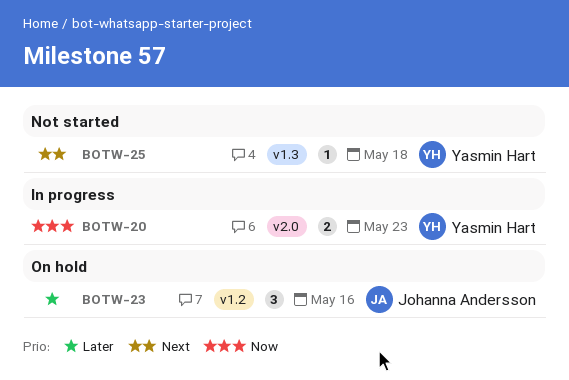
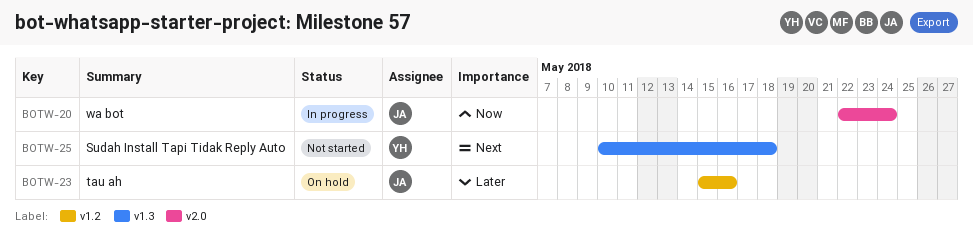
BOTW-20, owner: Yasmin Hart -> Johanna Andersson
BOTW-20, due: May 23 -> May 24

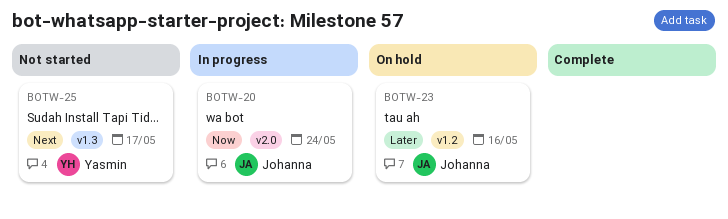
BOTW-25, due: May 18 -> May 17

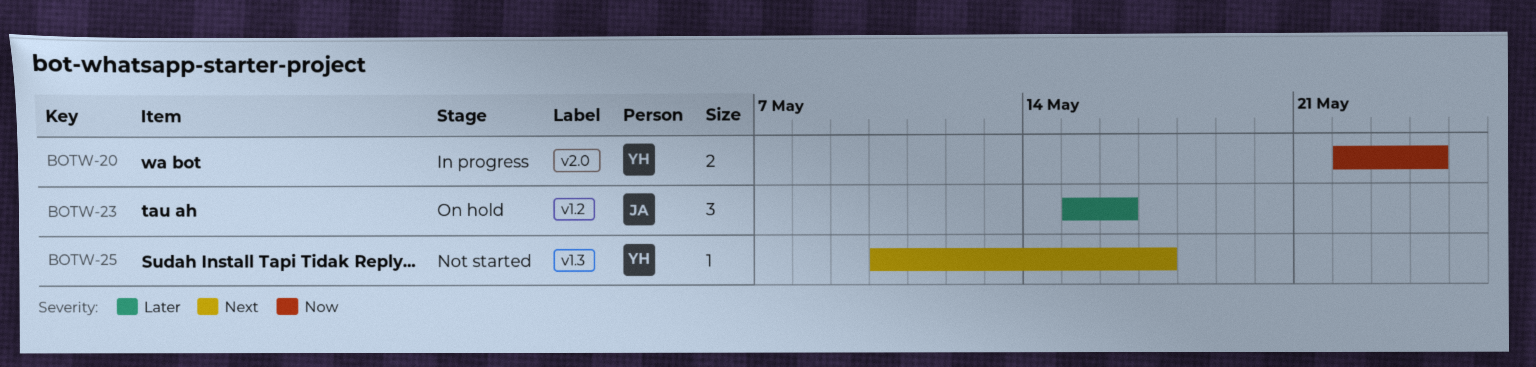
BOTW-20, owner: Johanna -> Yasmin

